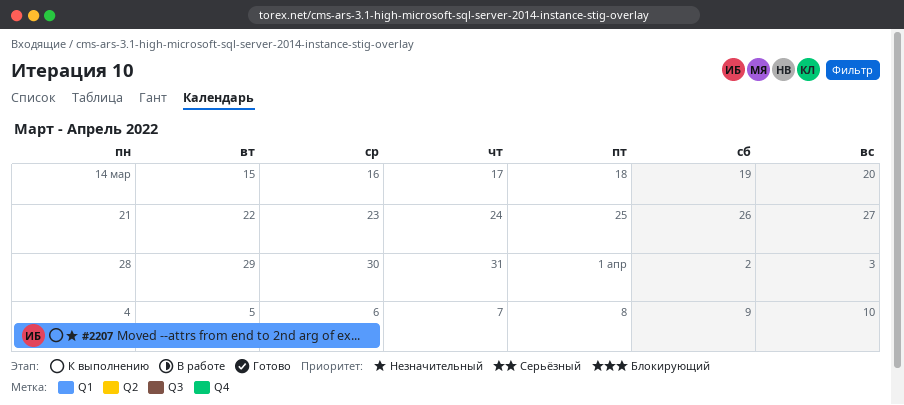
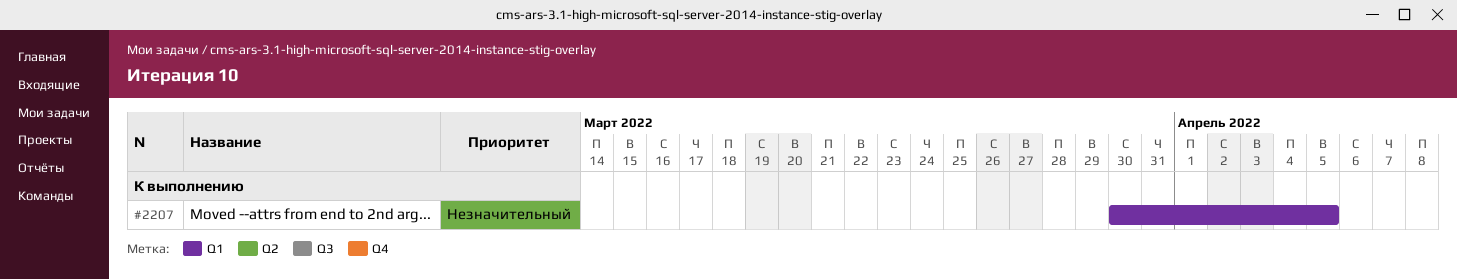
#2207, start: Apr 4 -> Mar 30
#2207, due: Apr 6 -> Apr 5

